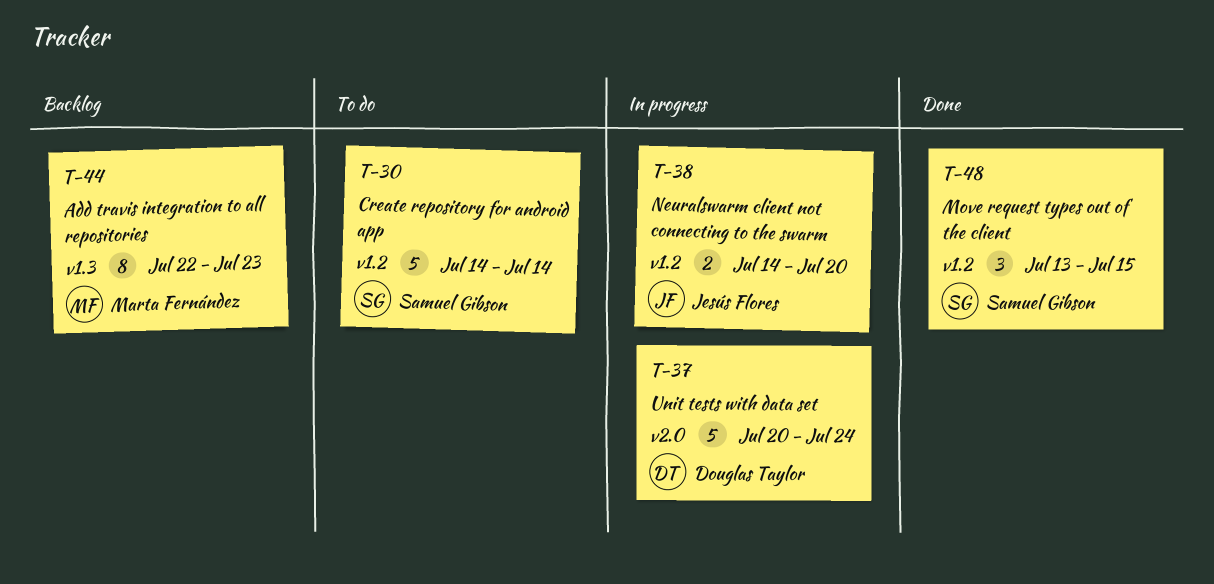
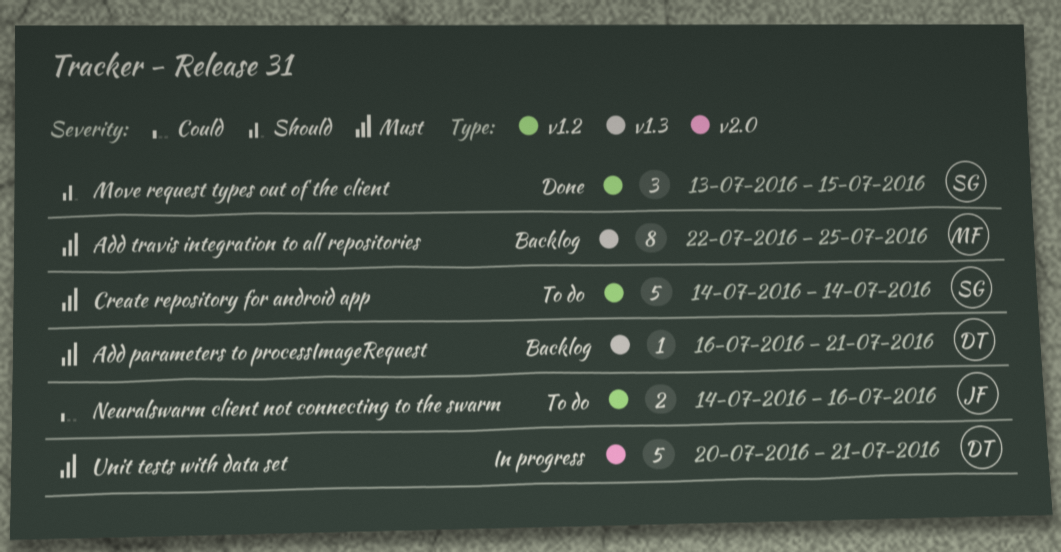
Add parameters to processImageRequest: none -> present
Add travis integration to all repositories, due: Jul 23 -> Jul 25
Neuralswarm client not connecting to the swarm, status: In progress -> To do
Neuralswarm client not connecting to the swarm, due: Jul 20 -> Jul 16
Unit tests with data set, due: Jul 24 -> Jul 21

